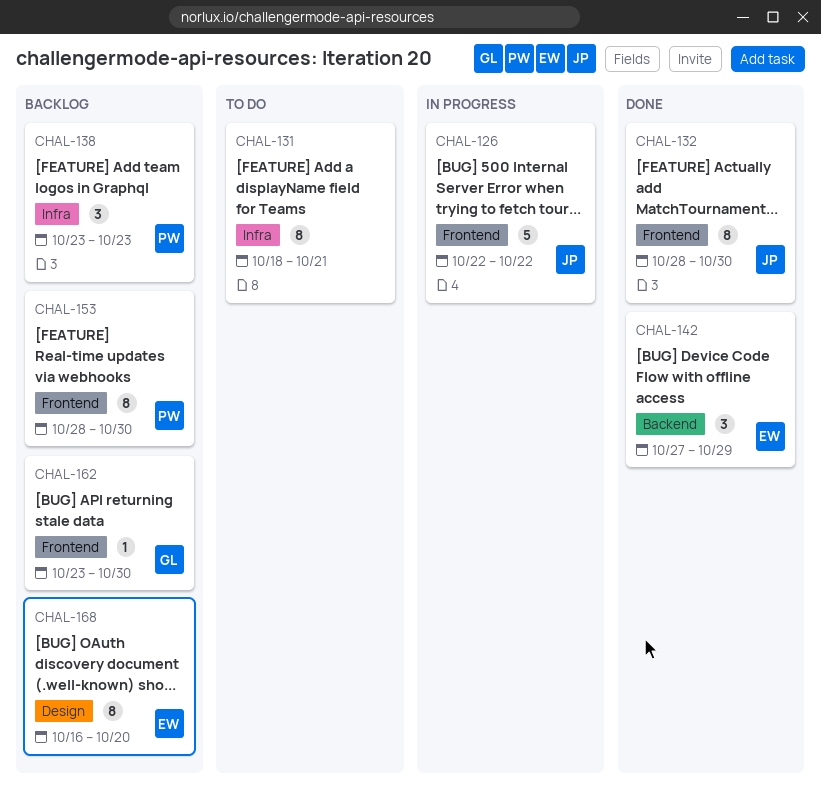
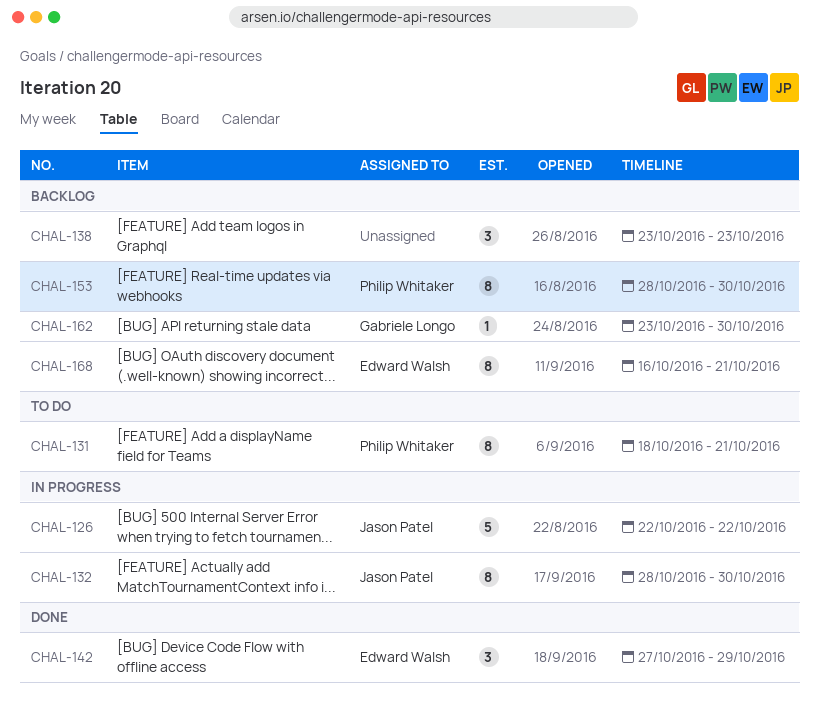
CHAL-131, owner: none -> Philip Whitaker
CHAL-132, status: Done -> In progress
CHAL-138, owner: Philip Whitaker -> none
CHAL-168, due: Oct 20 -> Oct 21

